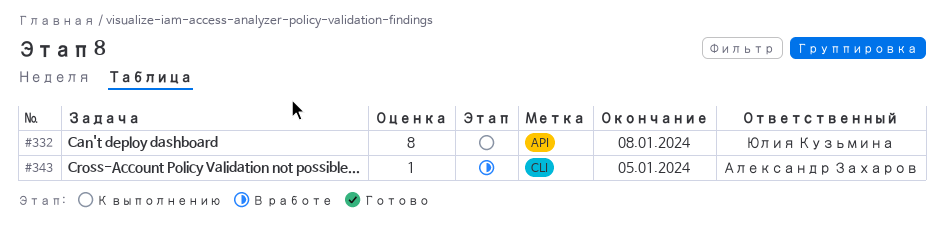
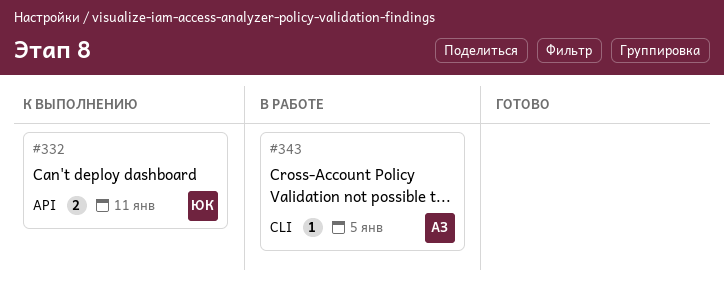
#332, estimate: 8 -> 2
#332, due: Jan 8 -> Jan 11

